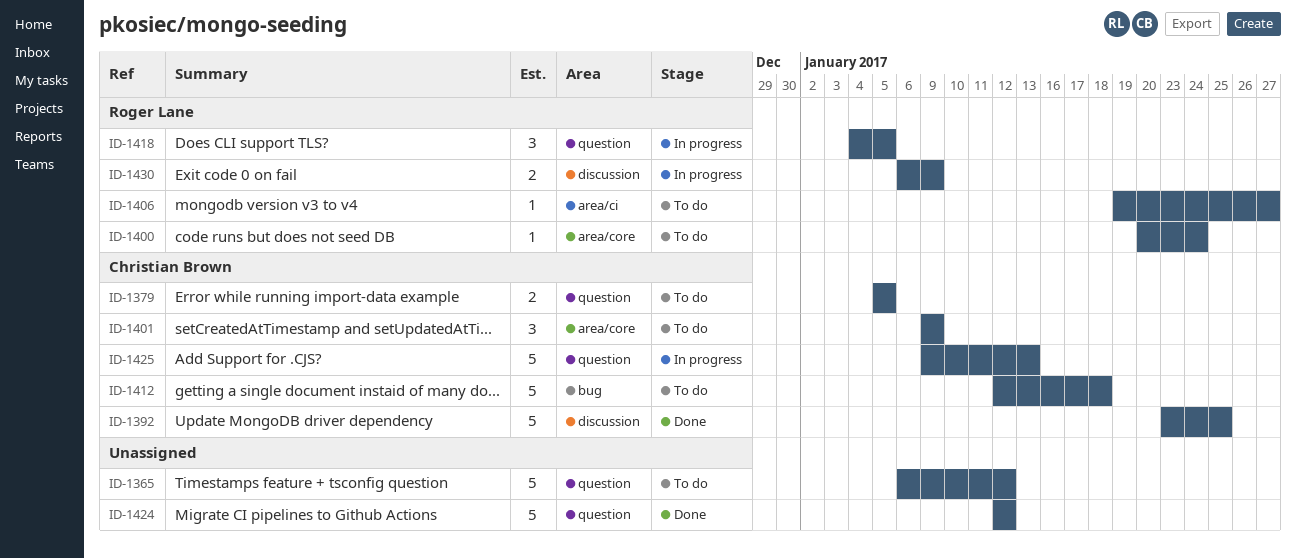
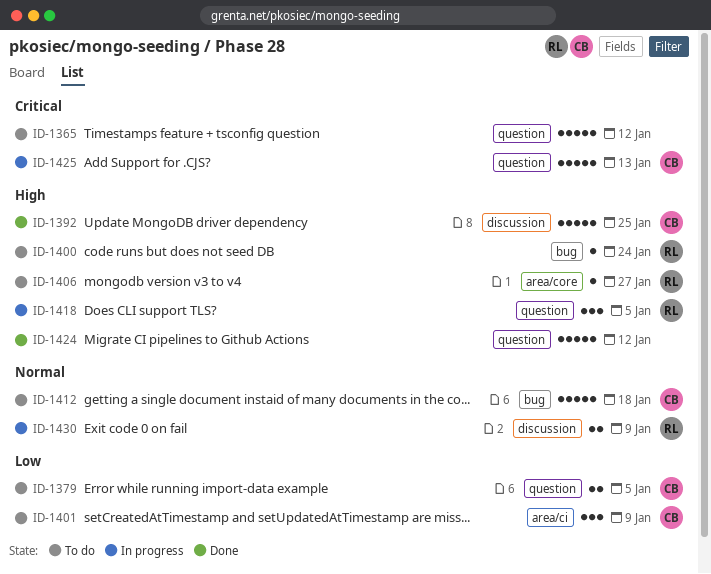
ID-1400, label: area/core -> bug
ID-1401, label: area/core -> area/ci
ID-1406, label: area/ci -> area/core

